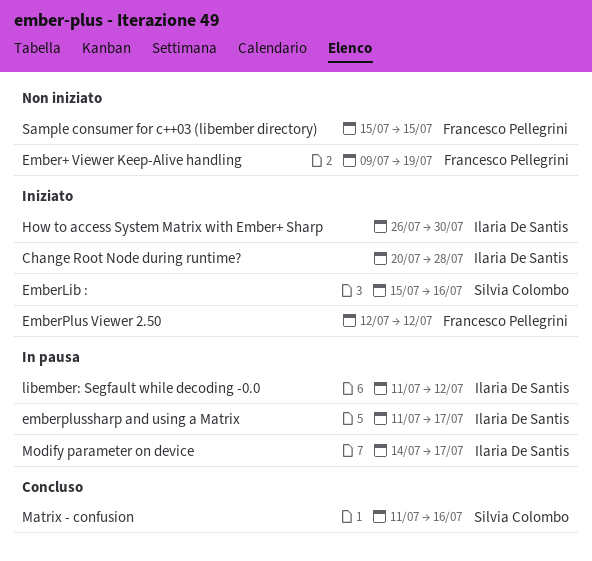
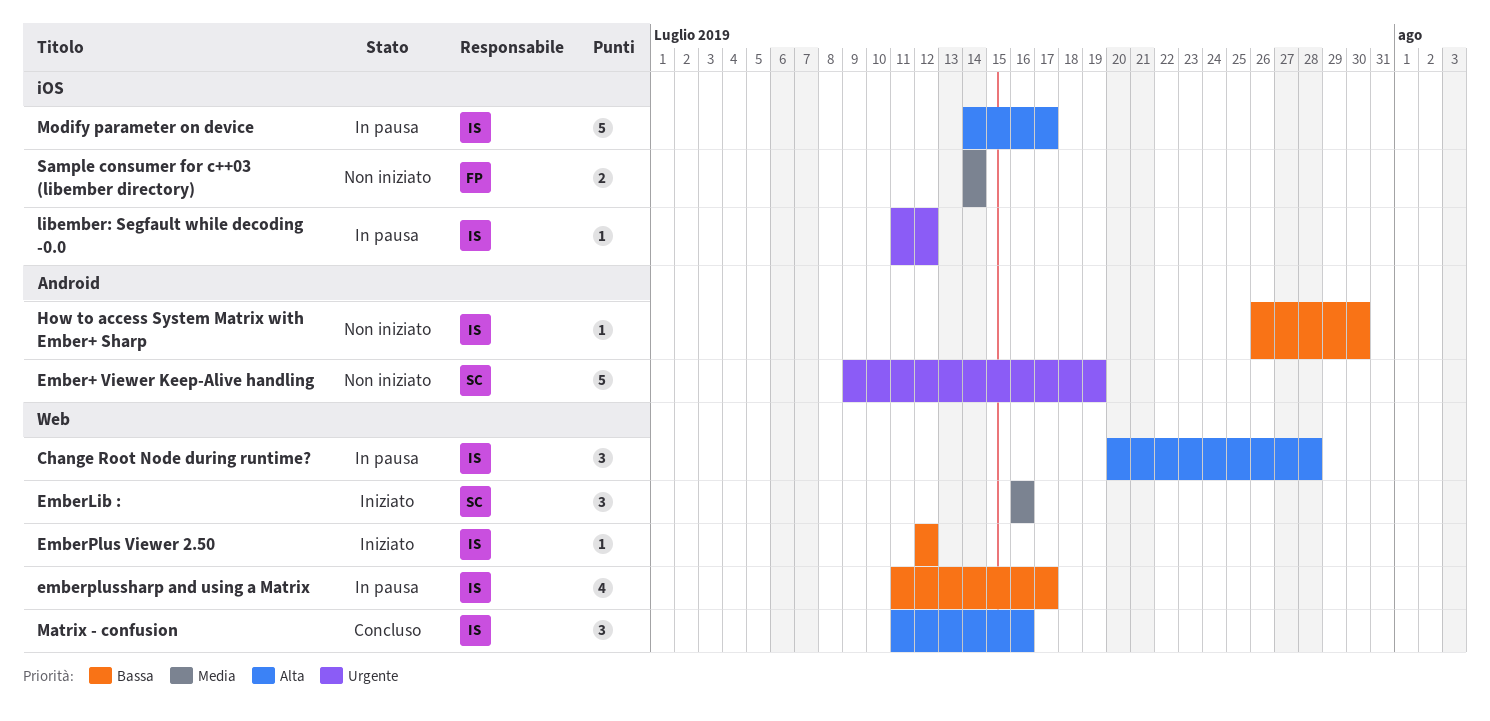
Change Root Node during runtime?, status: Iniziato -> In pausa
Ember+ Viewer Keep-Alive handling, owner: Francesco Pellegrini -> Silvia Colombo
EmberLib :, start: Jul 15 -> Jul 16
EmberPlus Viewer 2.50, owner: Francesco Pellegrini -> Ilaria De Santis
How to access System Matrix with Ember+ Sharp, status: Iniziato -> Non iniziato
Matrix - confusion, owner: Silvia Colombo -> Ilaria De Santis
Sample consumer for c++03 (libember directory), start: Jul 15 -> Jul 14
Sample consumer for c++03 (libember directory), due: Jul 15 -> Jul 14

